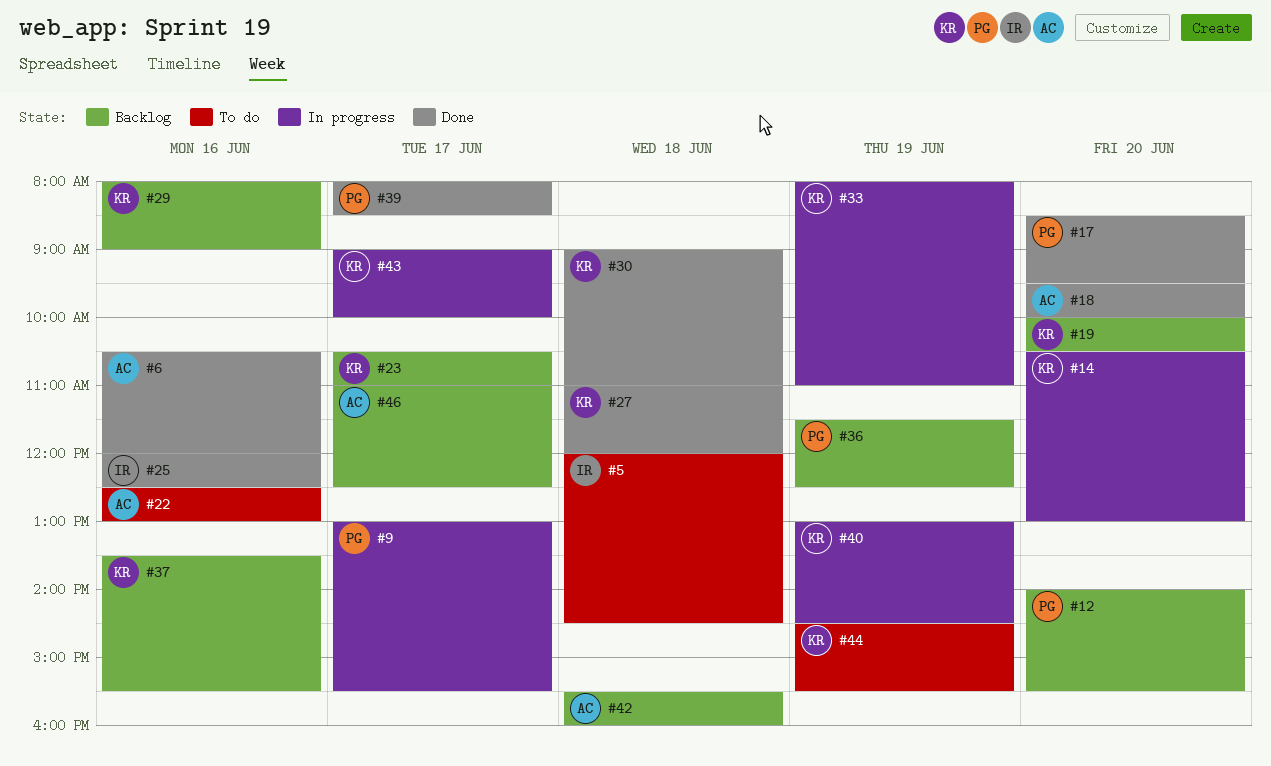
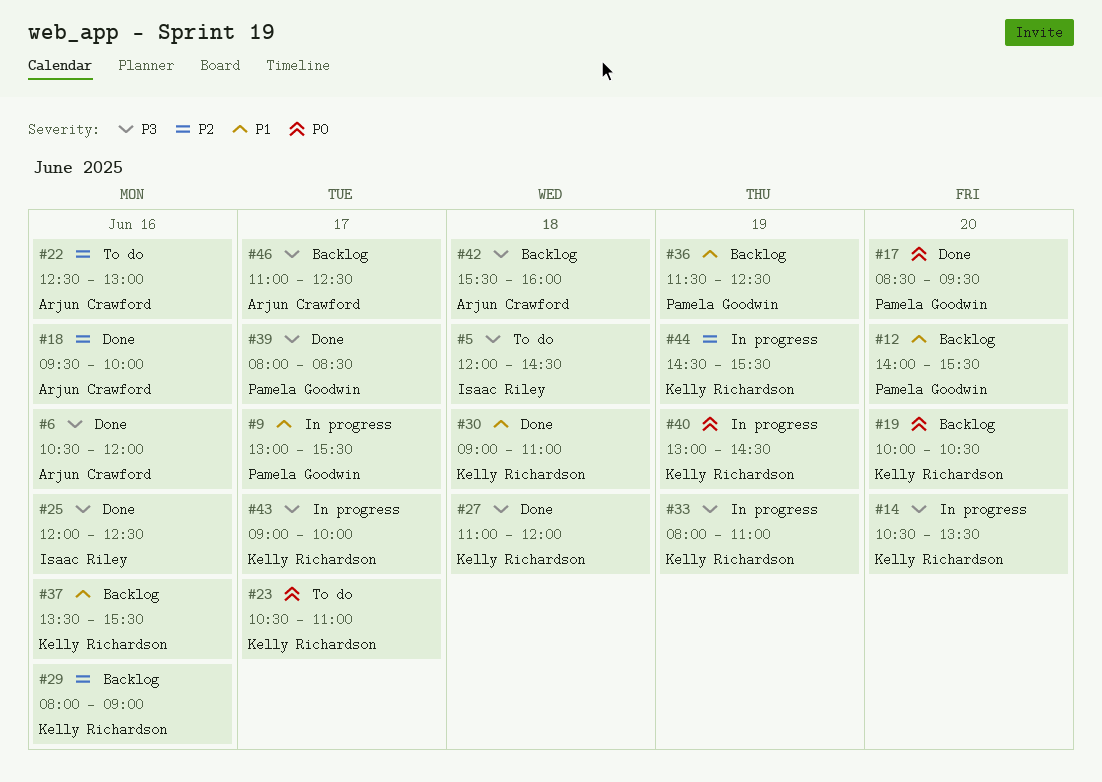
#14, ends: 13:00 -> 13:30
#18, day: Jun 20 -> Jun 16
#23, status: Backlog -> To do
#44, status: To do -> In progress

